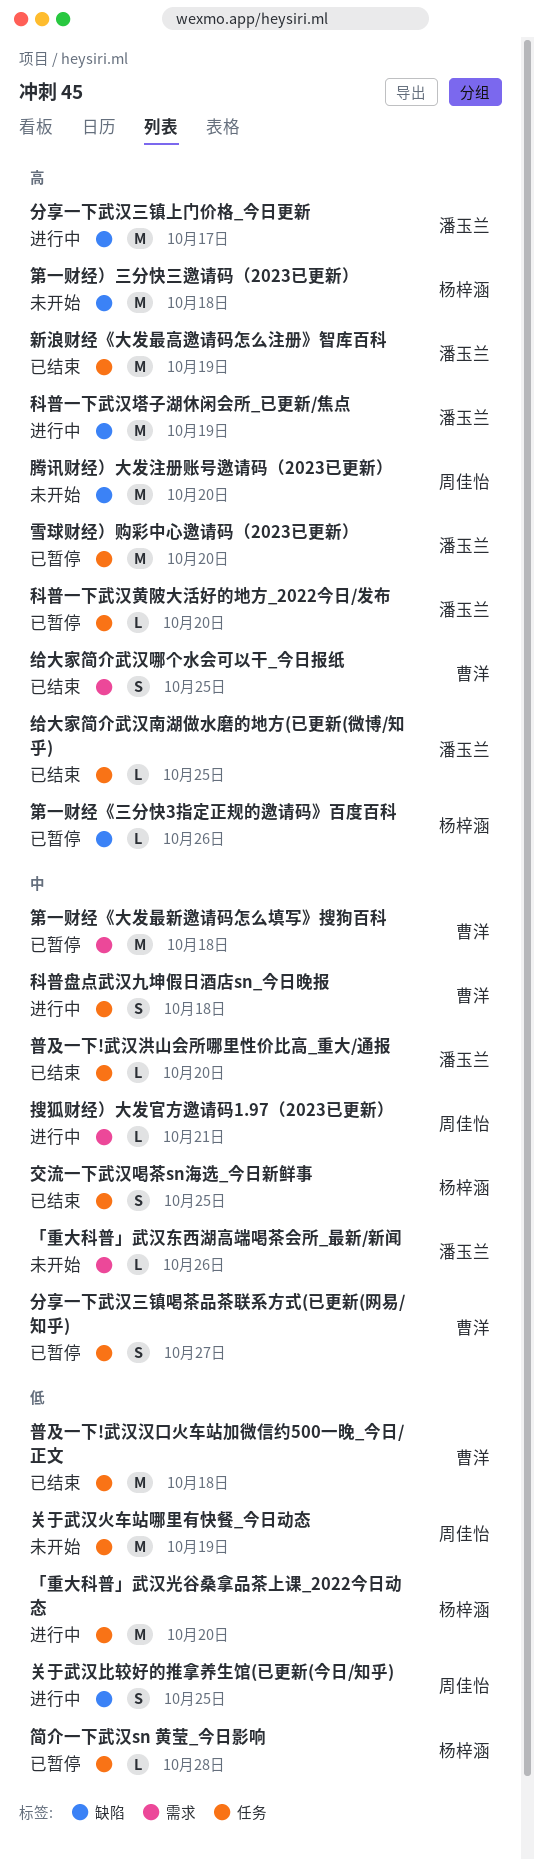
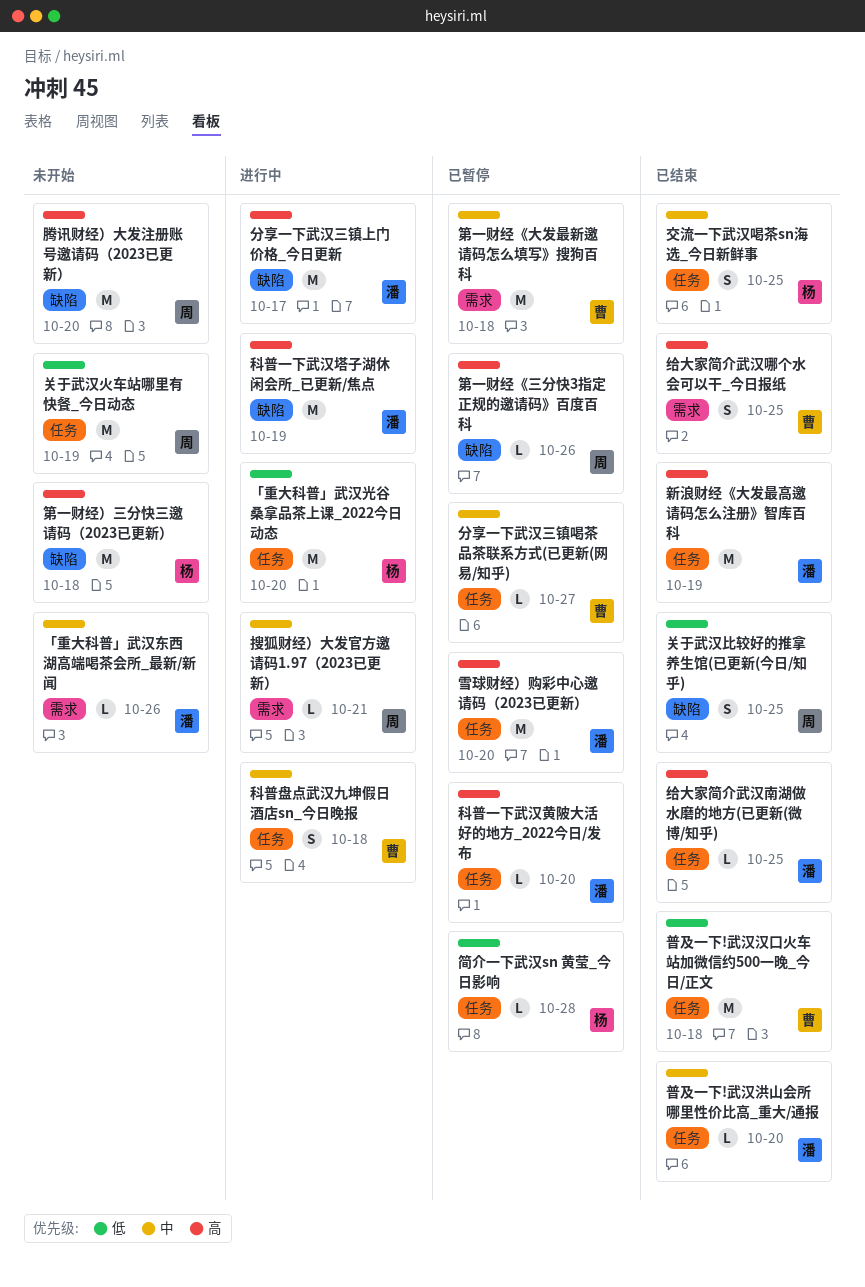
关于武汉比较好的推拿养生馆(已更新(今日/知乎), status: 进行中 -> 已结束
分享一下武汉三镇喝茶品茶联系方式(已更新(网易/知乎), estimate: S -> L
第一财经《三分快3指定正规的邀请码》百度百科, owner: 杨梓涵 -> 周佳怡

